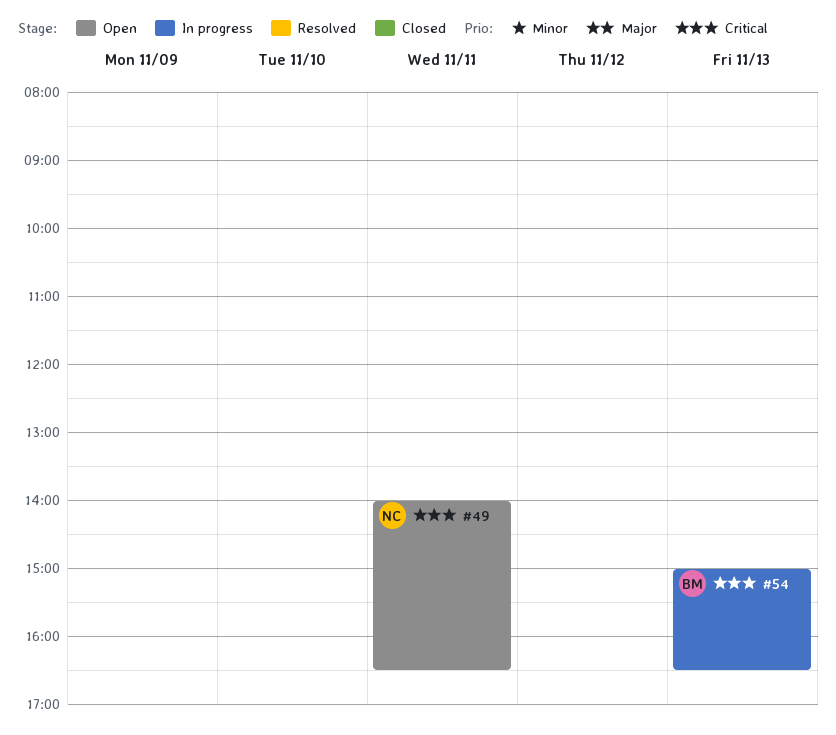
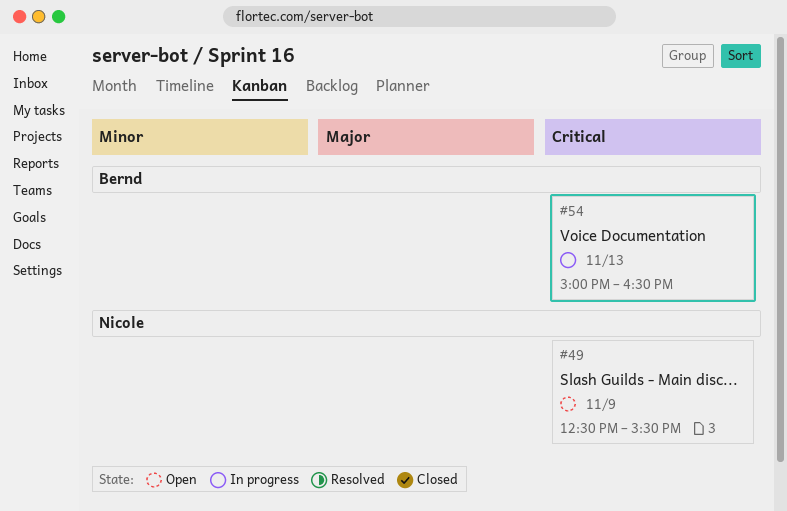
#49, day: Nov 11 -> Nov 9
#49, begins: 14:00 -> 12:30
#49, ends: 16:30 -> 15:30

